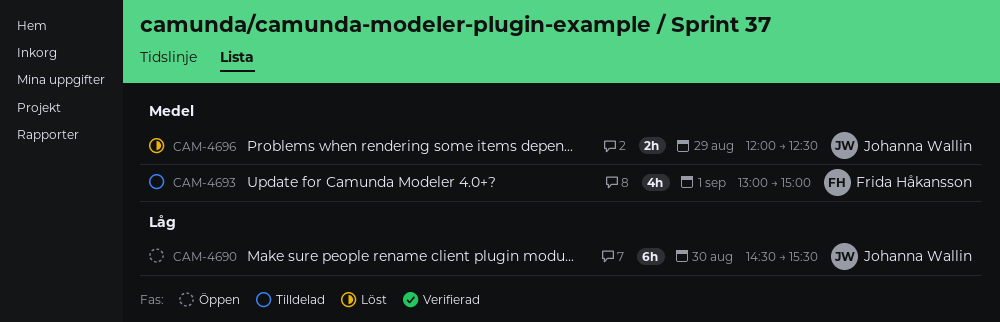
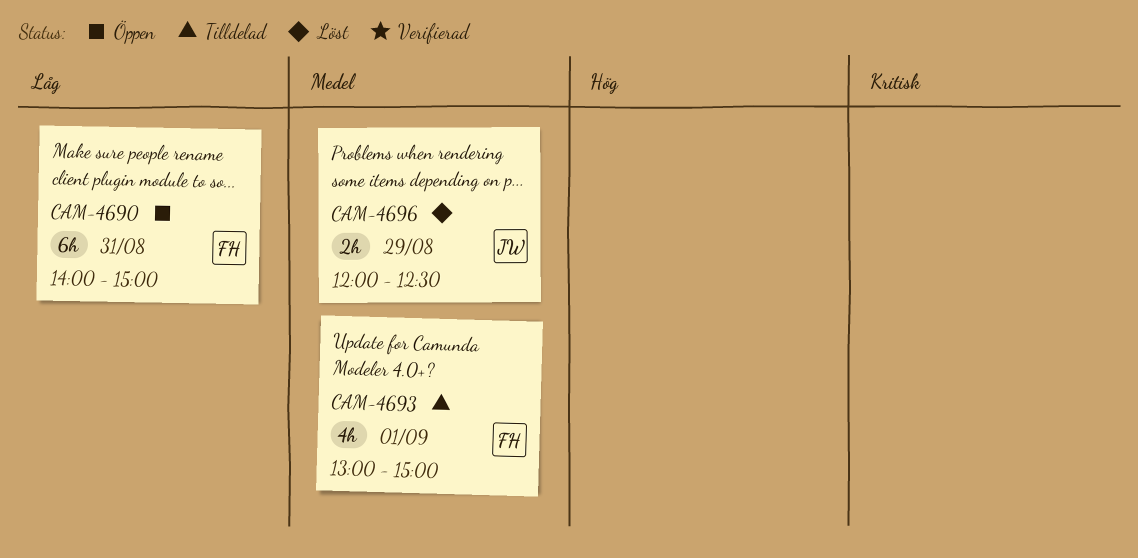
CAM-4690, owner: Johanna Wallin -> Frida Håkansson
CAM-4690, day: Aug 30 -> Aug 31
CAM-4690, begins: 14:30 -> 14:00
CAM-4690, ends: 15:30 -> 15:00

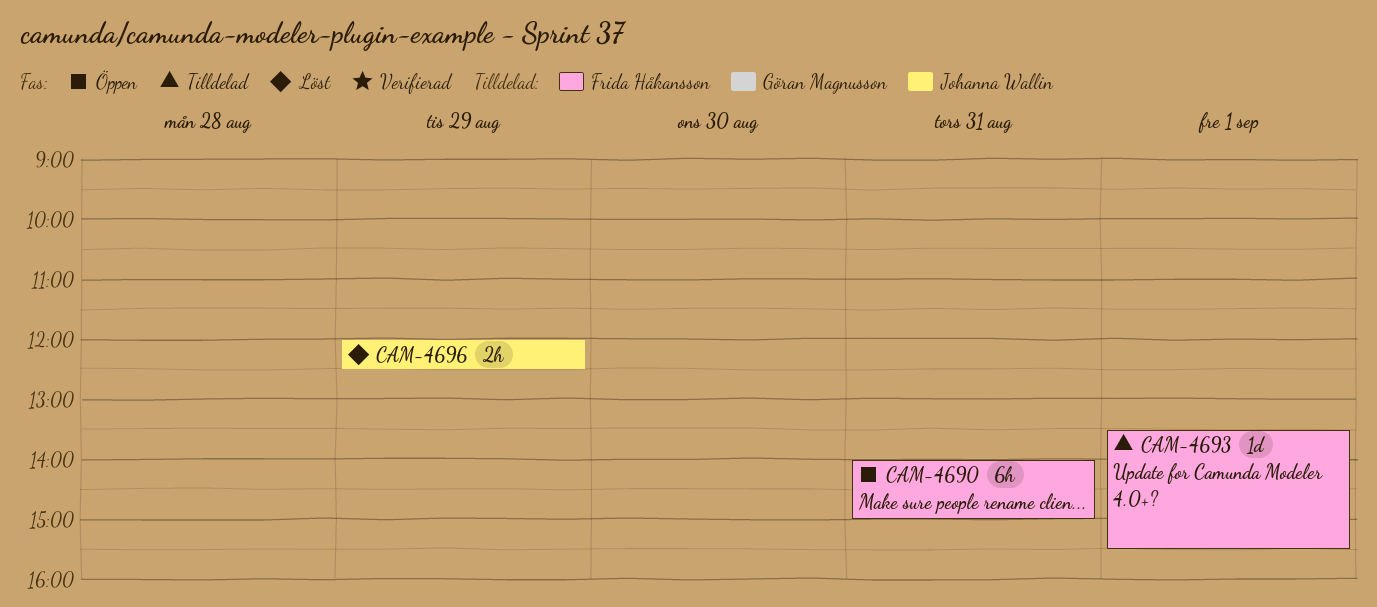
CAM-4693, estimate: 4h -> 1d
CAM-4693, begins: 13:00 -> 13:30
CAM-4693, ends: 15:00 -> 15:30

